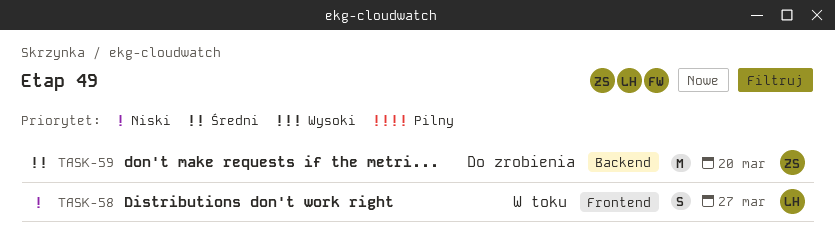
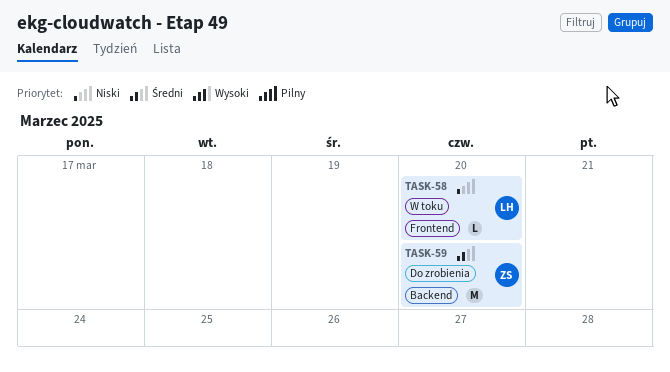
TASK-58, estimate: S -> L
TASK-58, due: Mar 27 -> Mar 20

